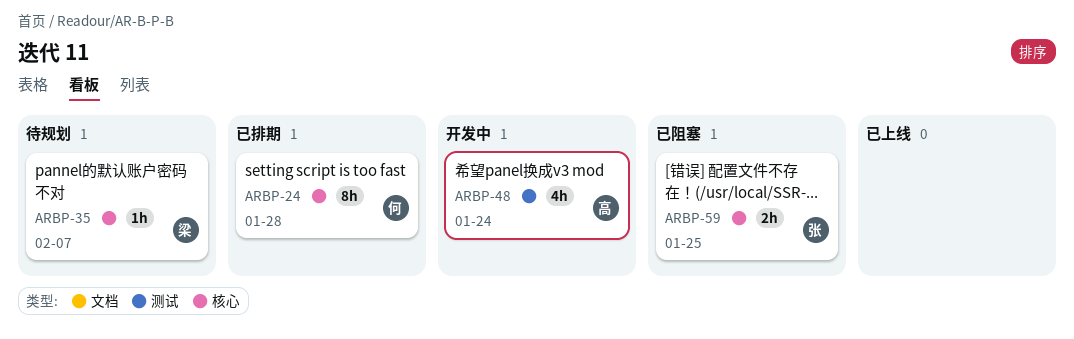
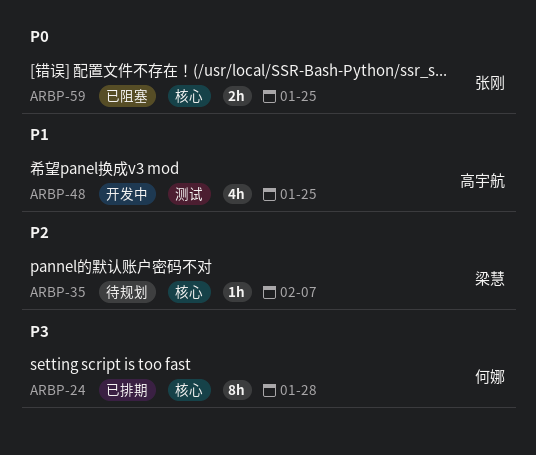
ARBP-48, due: Jan 24 -> Jan 25

